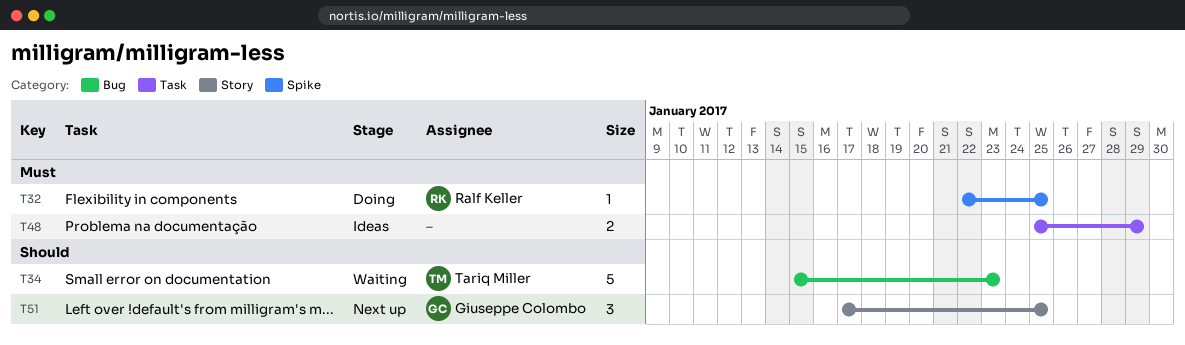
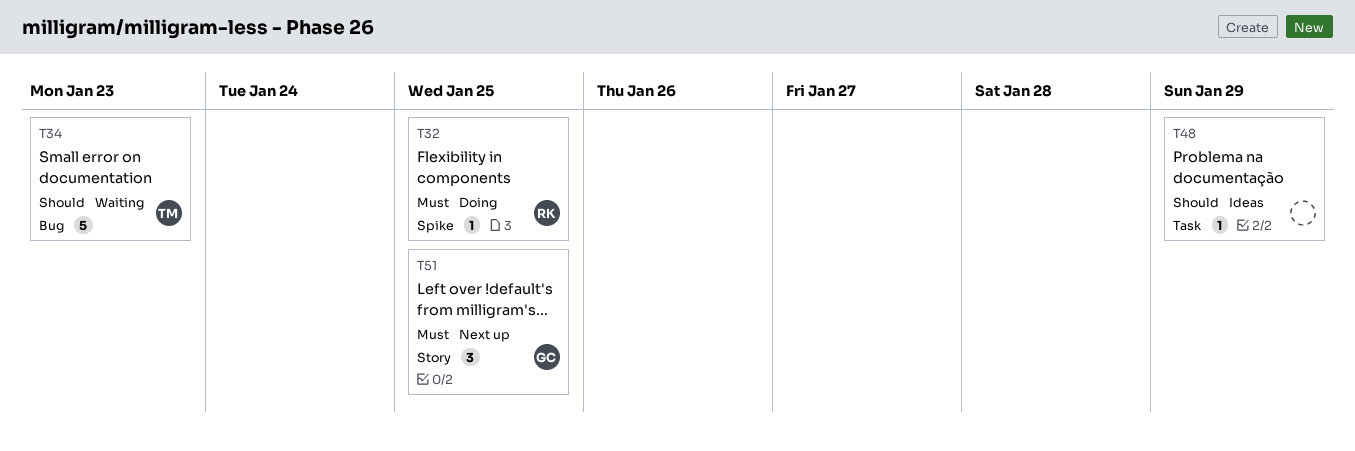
T48, priority: Must -> Should
T48, estimate: 2 -> 1
T51, priority: Should -> Must

